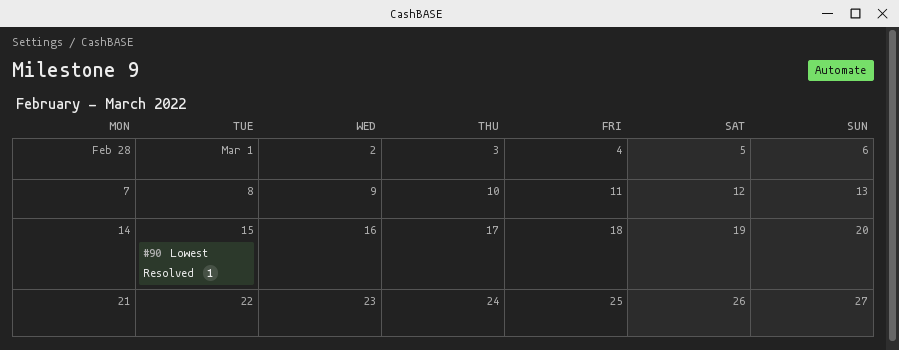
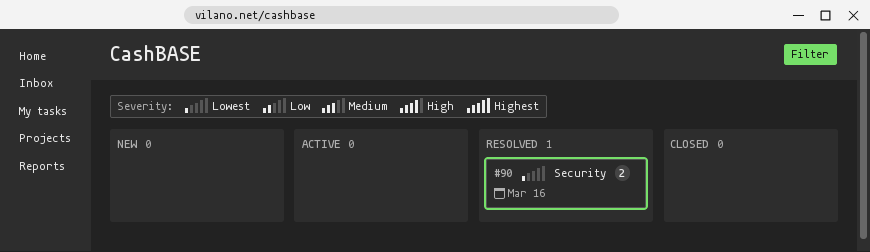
#90, estimate: 1 -> 2
#90, due: Mar 15 -> Mar 16

